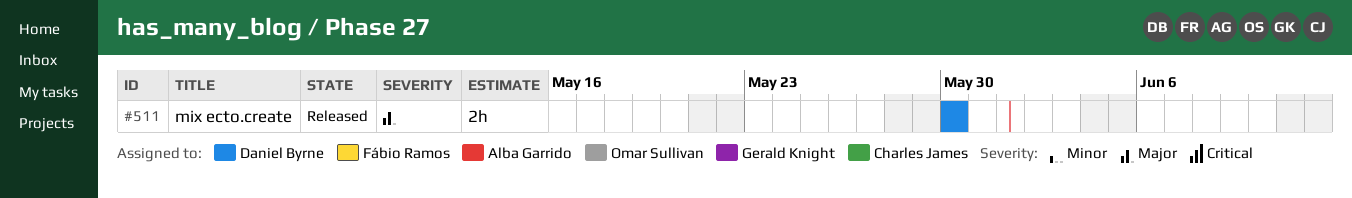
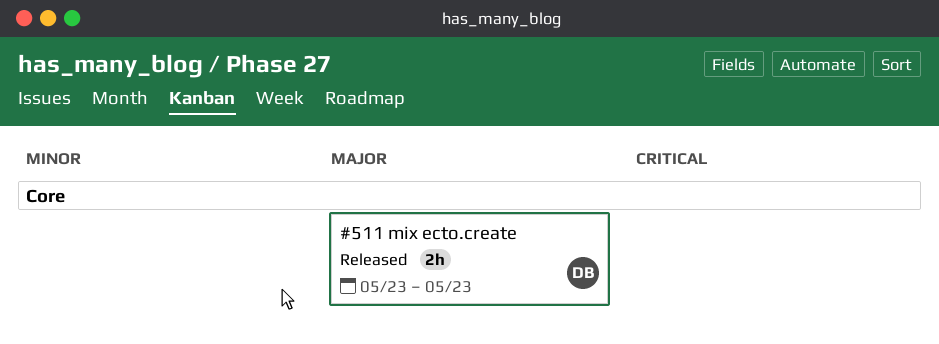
#511, start: May 30 -> May 23
#511, due: May 30 -> May 23

